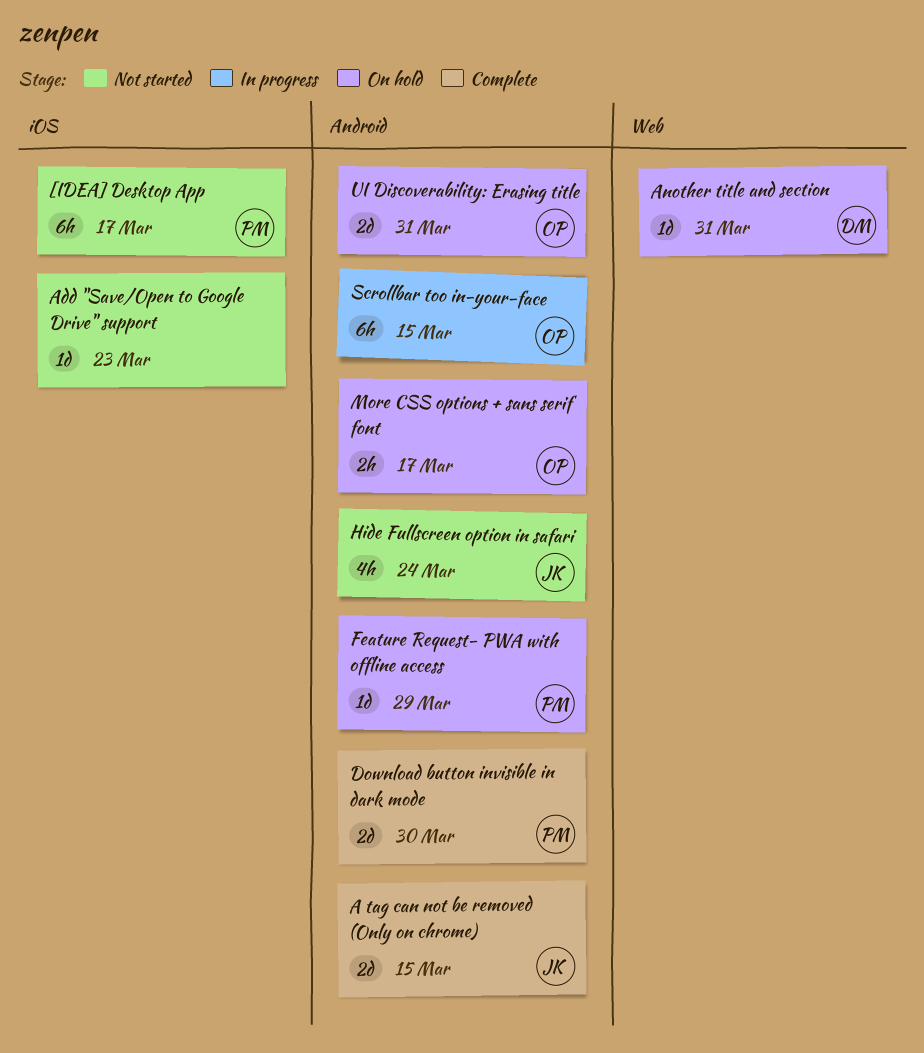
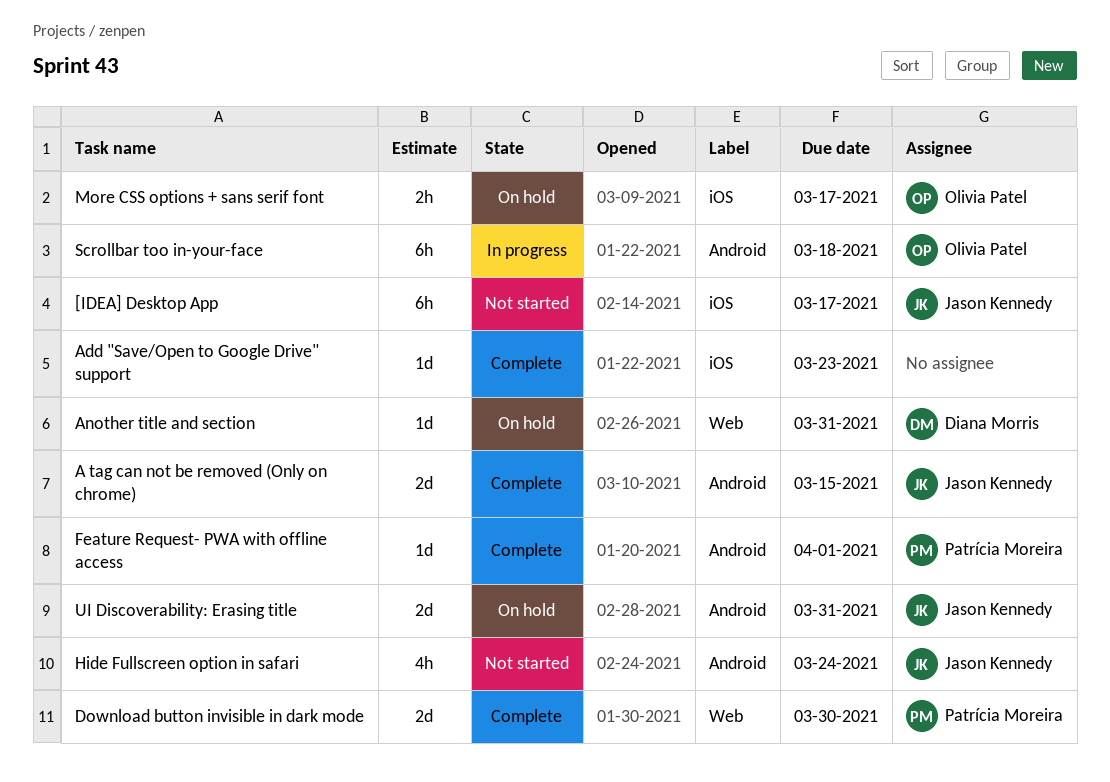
[IDEA] Desktop App, owner: Patrícia Moreira -> Jason Kennedy
Add "Save/Open to Google Drive" support, status: Not started -> Complete
Download button invisible in dark mode, label: Android -> Web
Feature Request- PWA with offline access, status: On hold -> Complete
Feature Request- PWA with offline access, due: Mar 29 -> Apr 1
More CSS options + sans serif font, label: Android -> iOS
Scrollbar too in-your-face, due: Mar 15 -> Mar 18
UI Discoverability: Erasing title, owner: Olivia Patel -> Jason Kennedy

